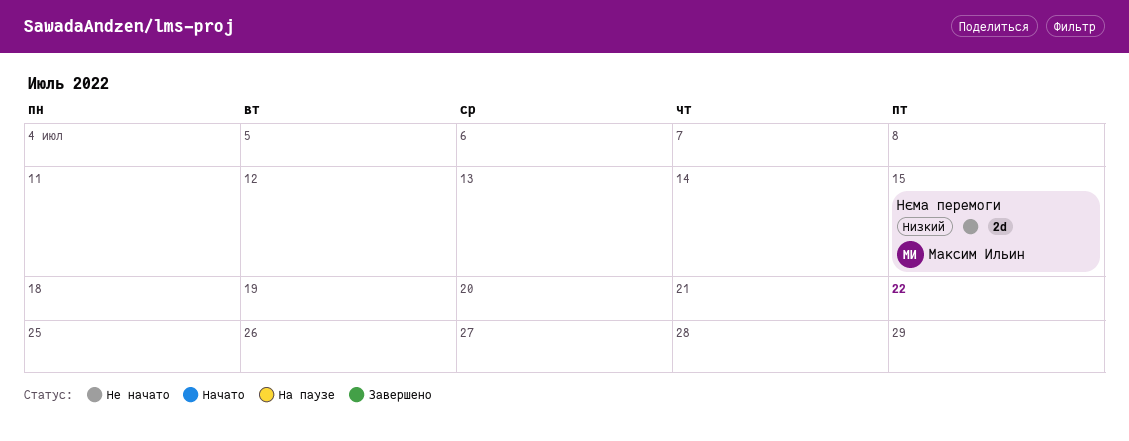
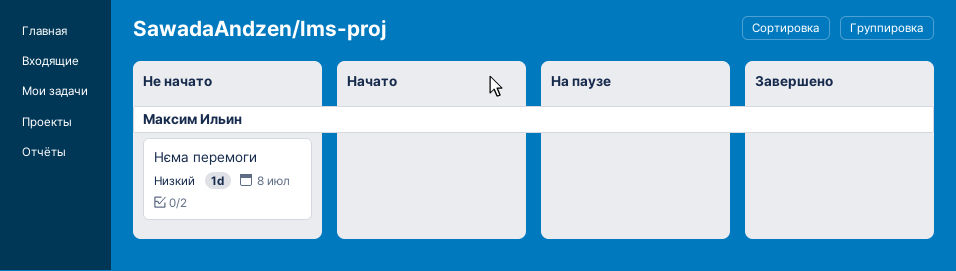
Нєма перемоги, estimate: 2d -> 1d
Нєма перемоги, due: Jul 15 -> Jul 8

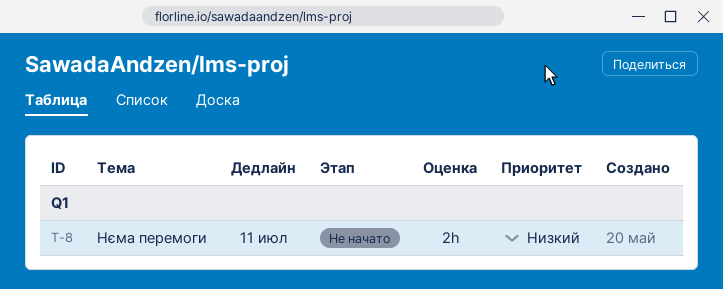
Нєма перемоги, estimate: 1d -> 2h
Нєма перемоги, due: Jul 8 -> Jul 11

